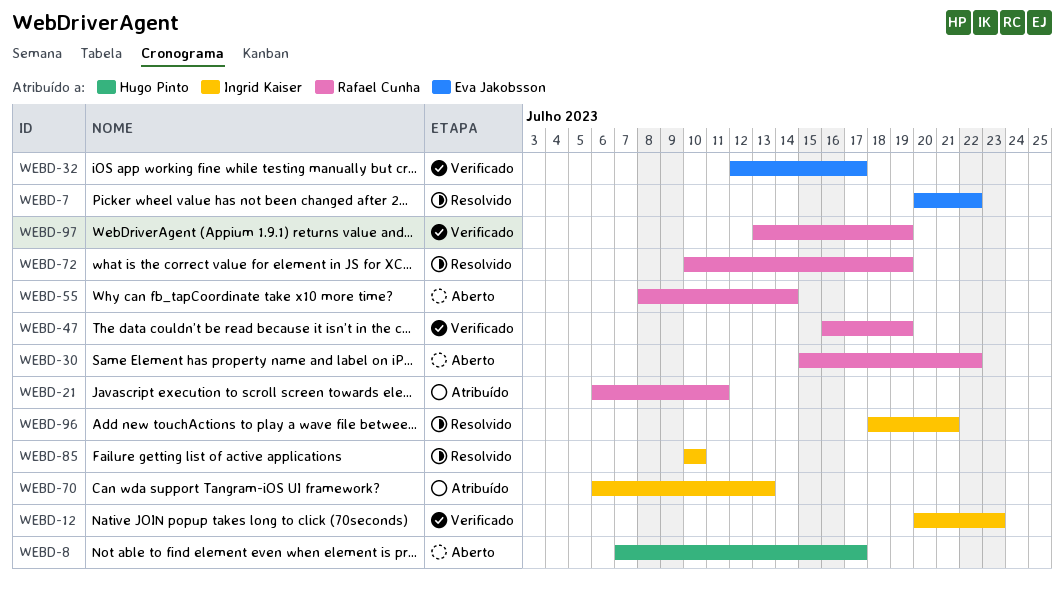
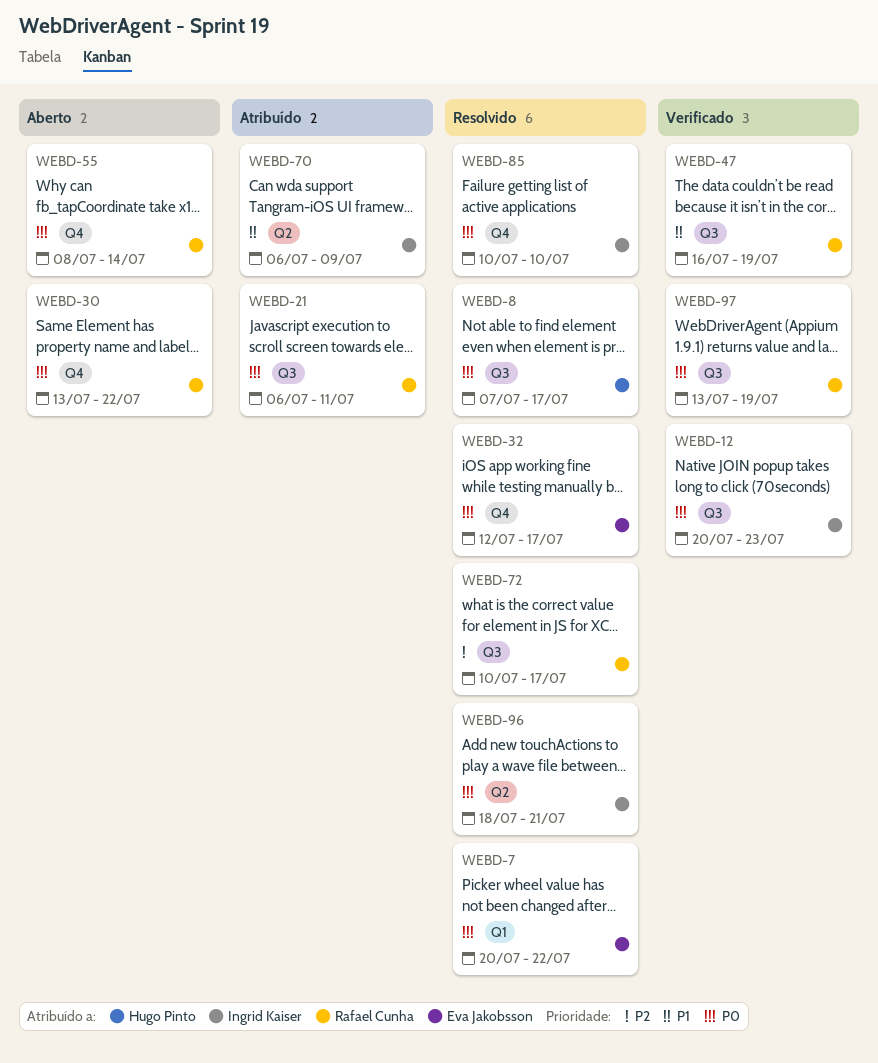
WEBD-8, status: Aberto -> Resolvido
WEBD-30, start: Jul 15 -> Jul 13
WEBD-32, status: Verificado -> Resolvido
WEBD-70, due: Jul 13 -> Jul 9
WEBD-72, due: Jul 19 -> Jul 17

